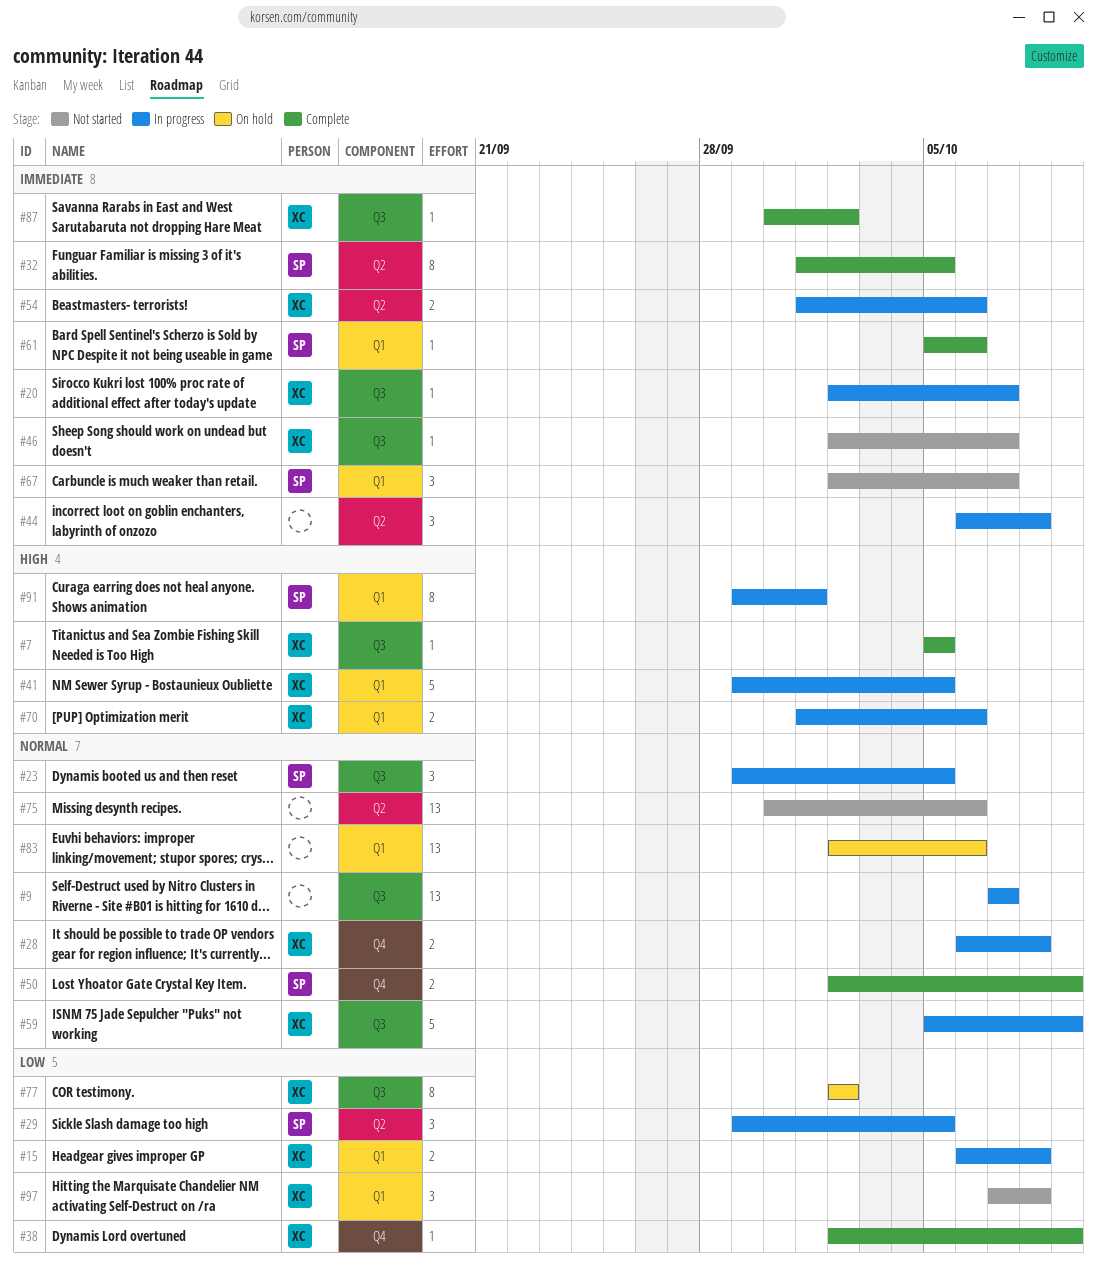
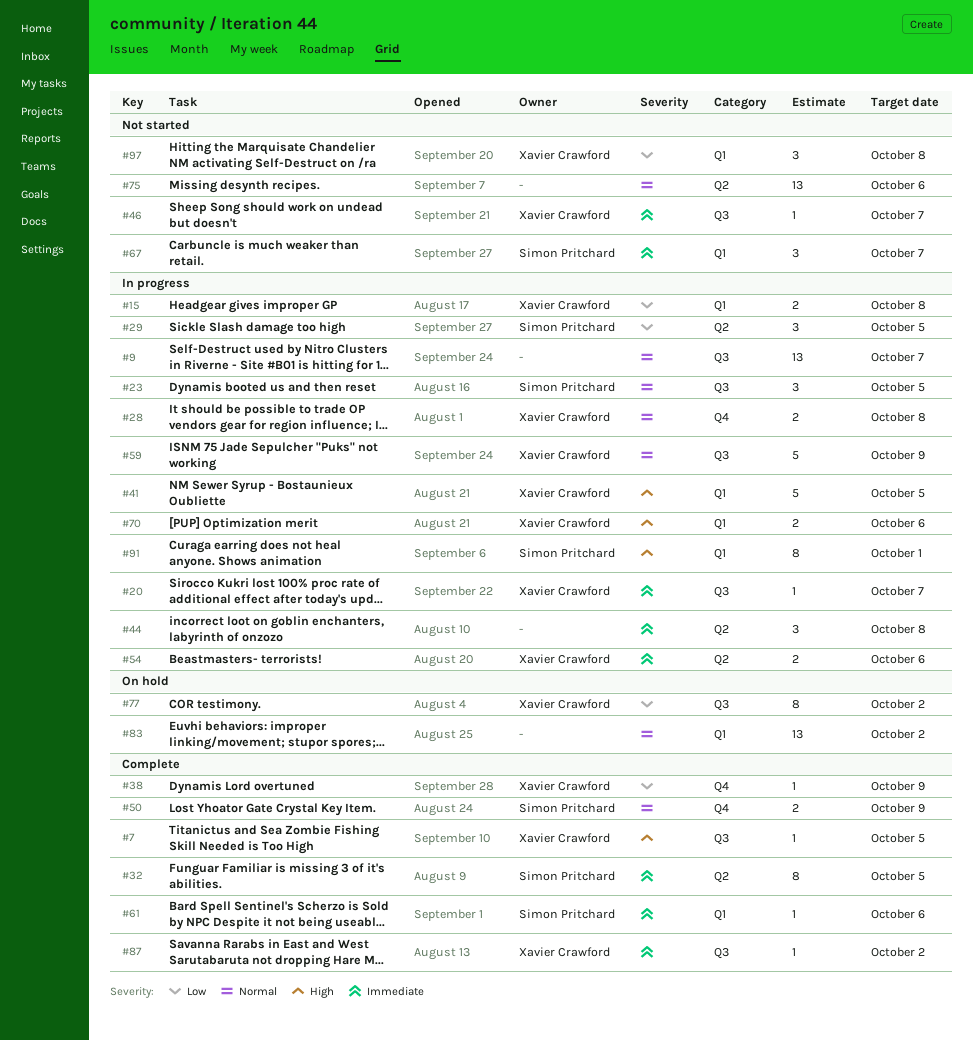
#83, due: Oct 6 -> Oct 2

